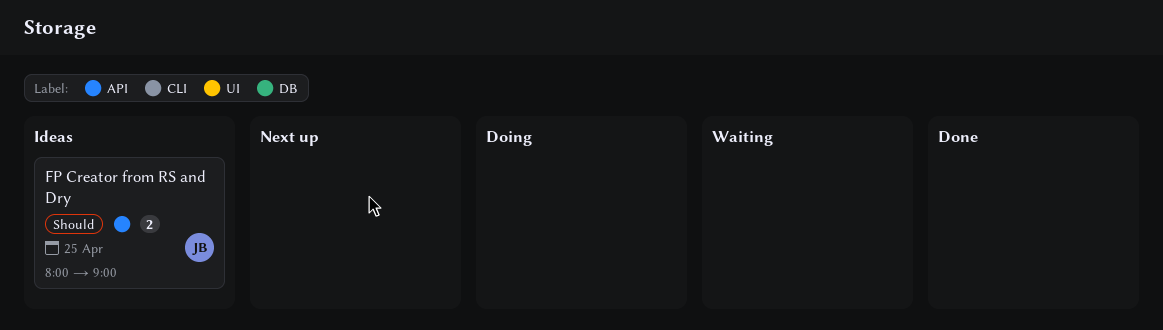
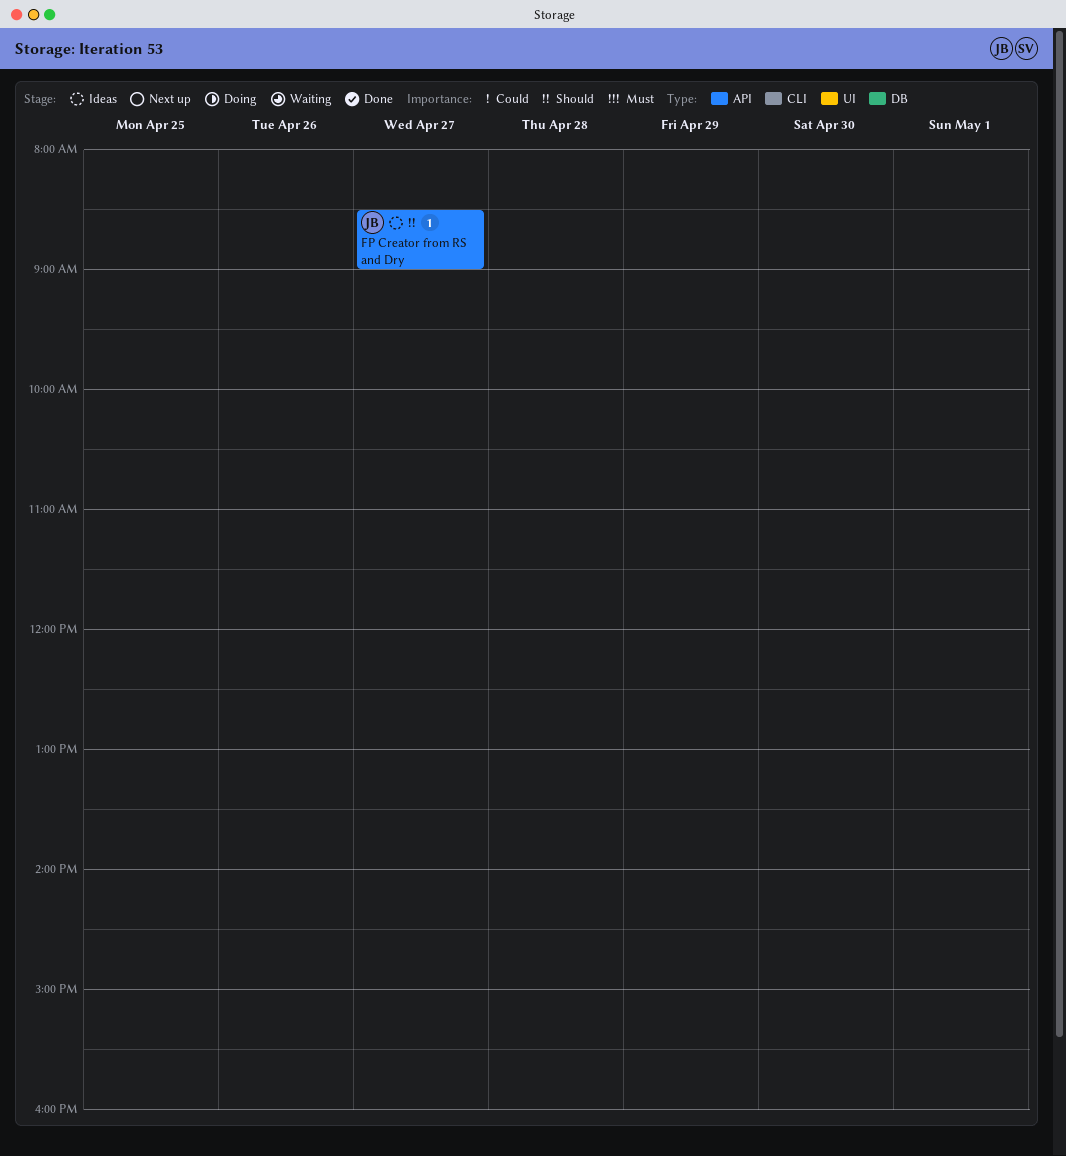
FP Creator from RS and Dry, estimate: 2 -> 1
FP Creator from RS and Dry, day: Apr 25 -> Apr 27
FP Creator from RS and Dry, begins: 08:00 -> 08:30

